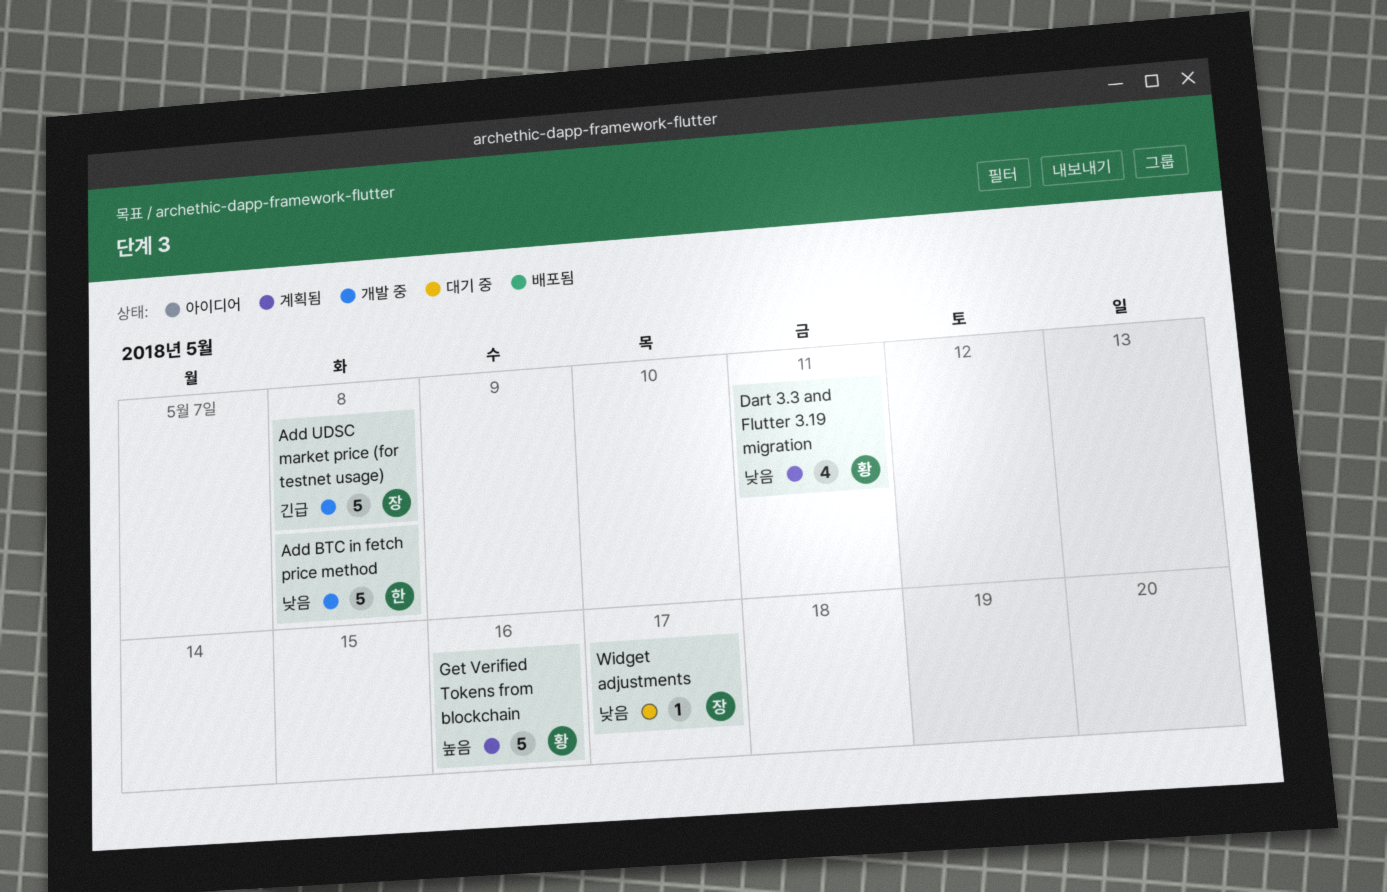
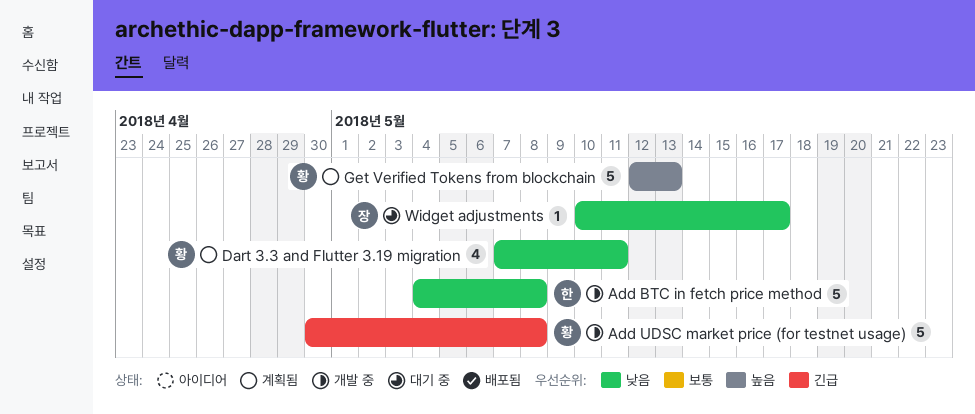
Add UDSC market price (for testnet usage), owner: 장 -> 황
Get Verified Tokens from blockchain, due: May 16 -> May 13

